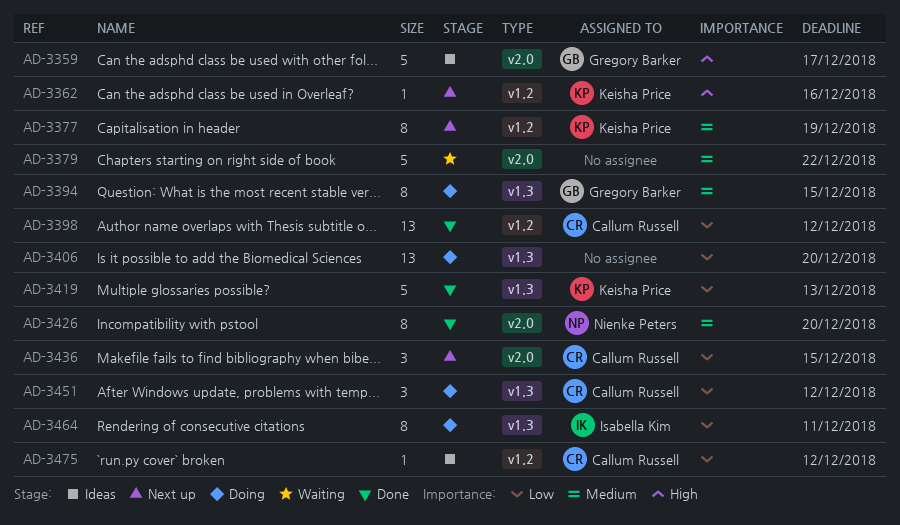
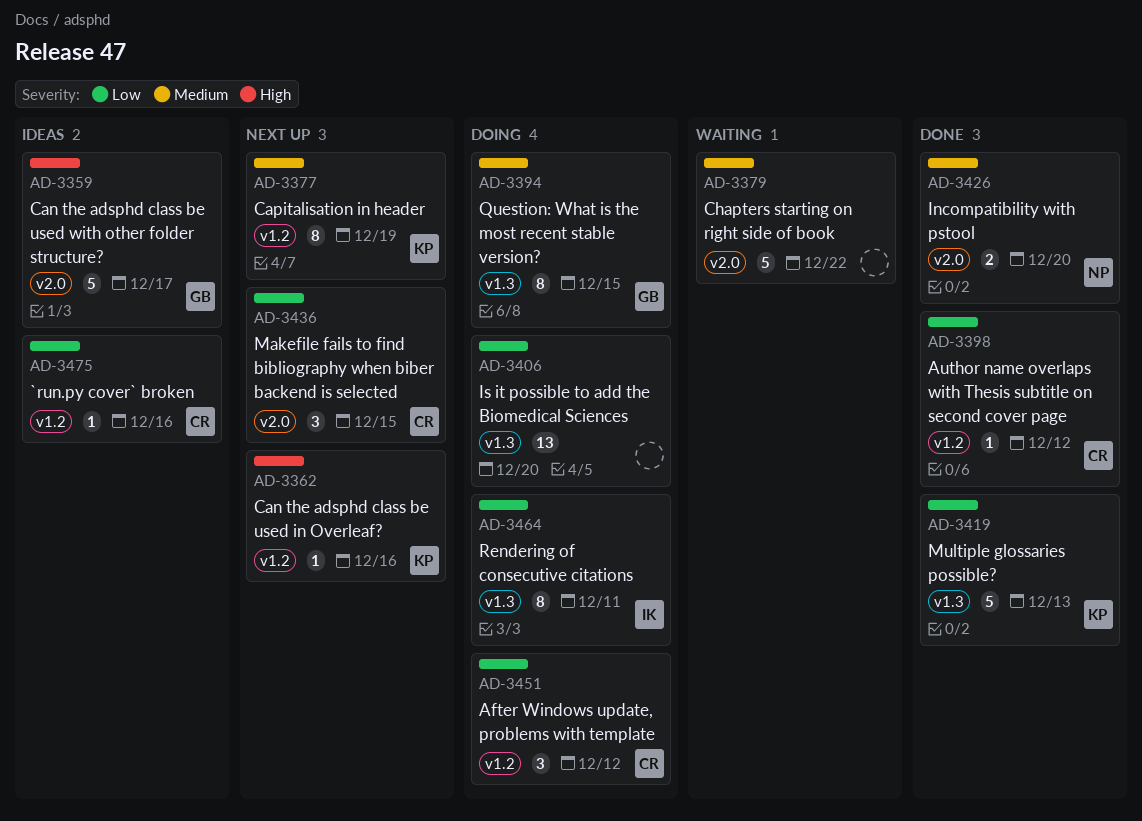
AD-3398, estimate: 13 -> 1
AD-3426, estimate: 8 -> 2
AD-3451, label: v1.3 -> v1.2
AD-3475, due: Dec 12 -> Dec 16

